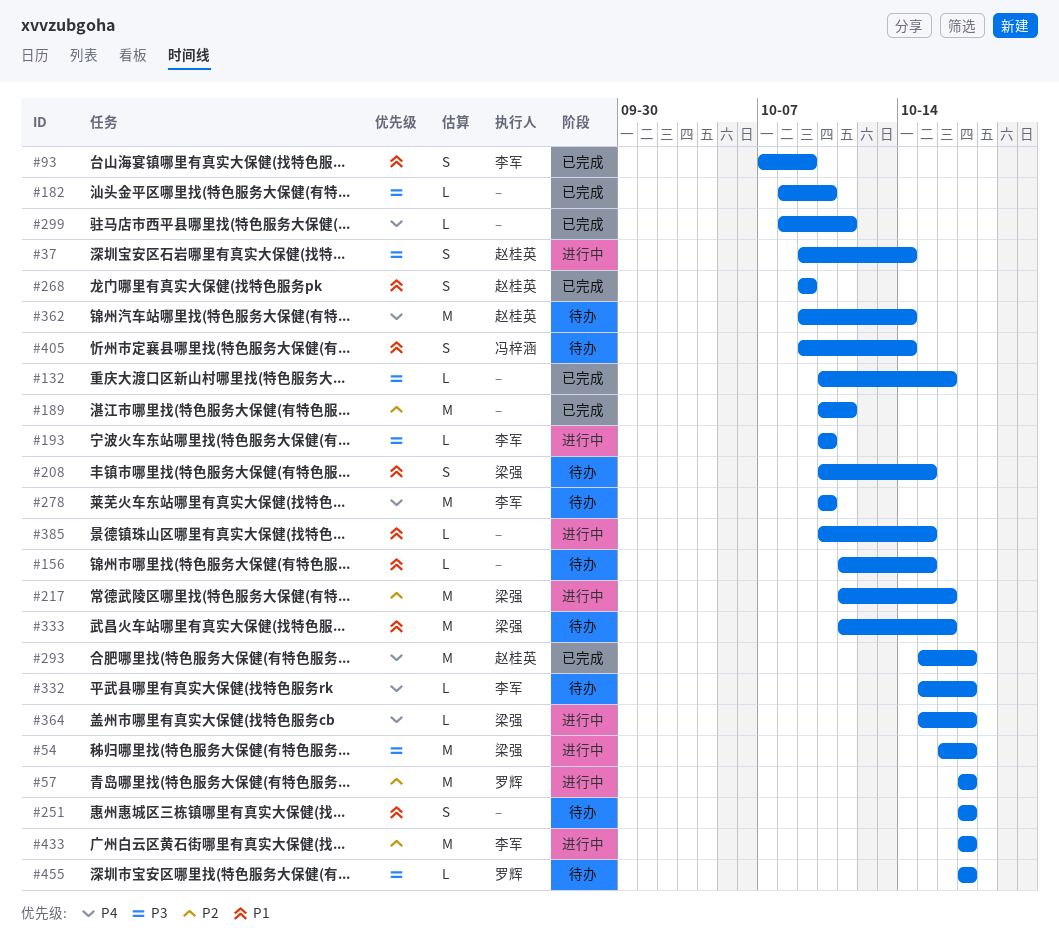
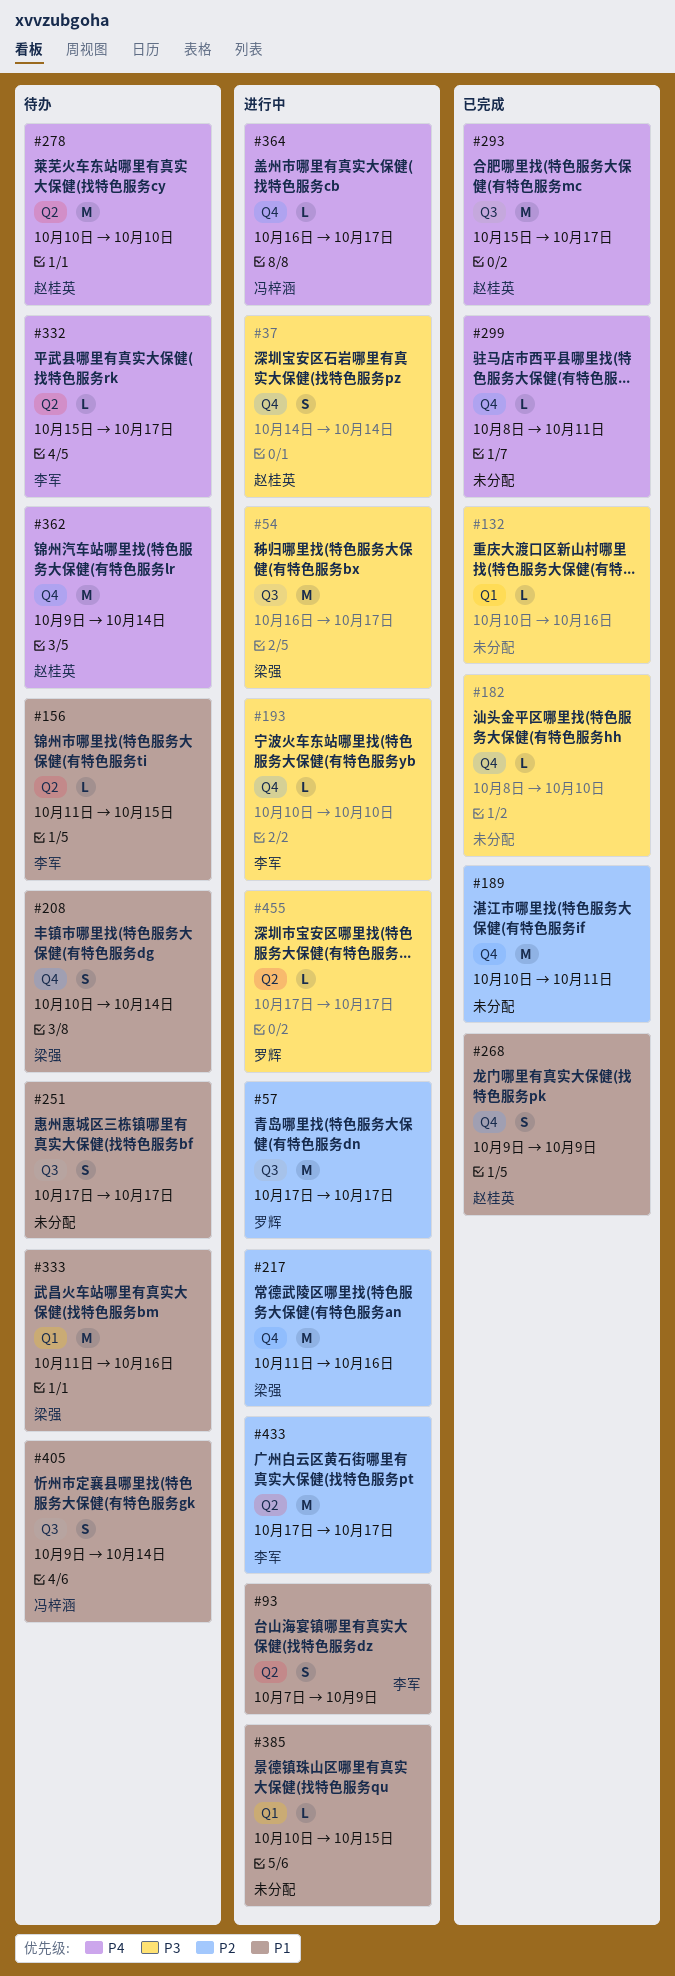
#37, start: Oct 9 -> Oct 14
#93, status: 已完成 -> 进行中
#156, owner: none -> 李军
#208, due: Oct 15 -> Oct 14
#278, owner: 李军 -> 赵桂英
#364, owner: 梁强 -> 冯梓涵
#364, start: Oct 15 -> Oct 16
#455, status: 待办 -> 进行中

